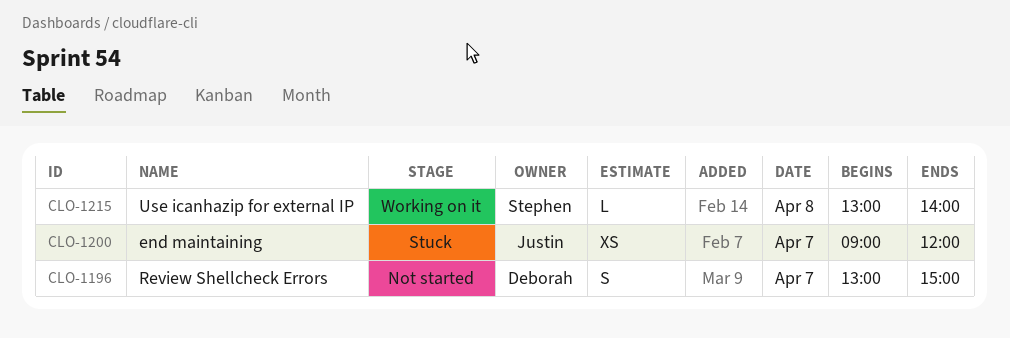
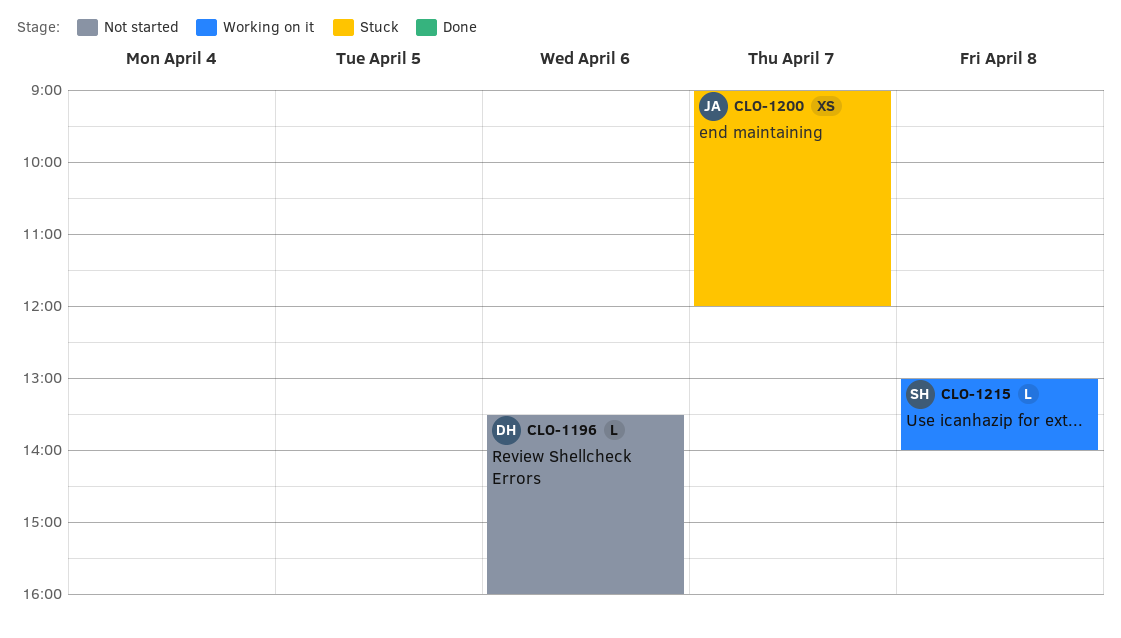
CLO-1196, estimate: S -> L
CLO-1196, day: Apr 7 -> Apr 6
CLO-1196, begins: 13:00 -> 13:30
CLO-1196, ends: 15:00 -> 16:00

